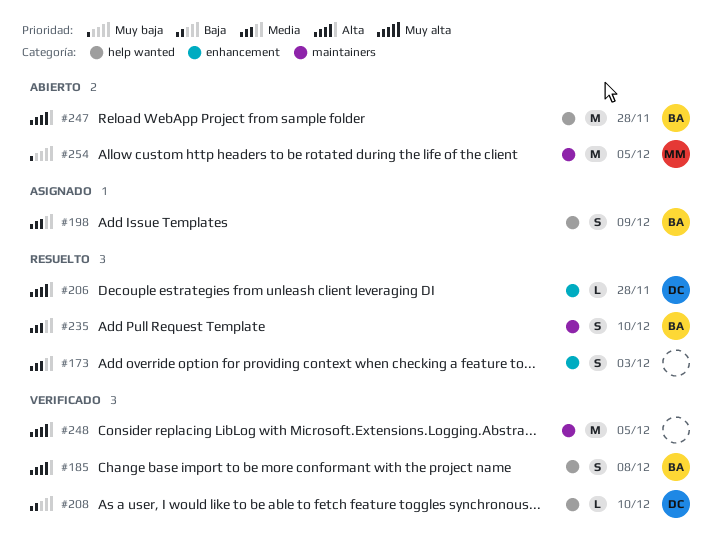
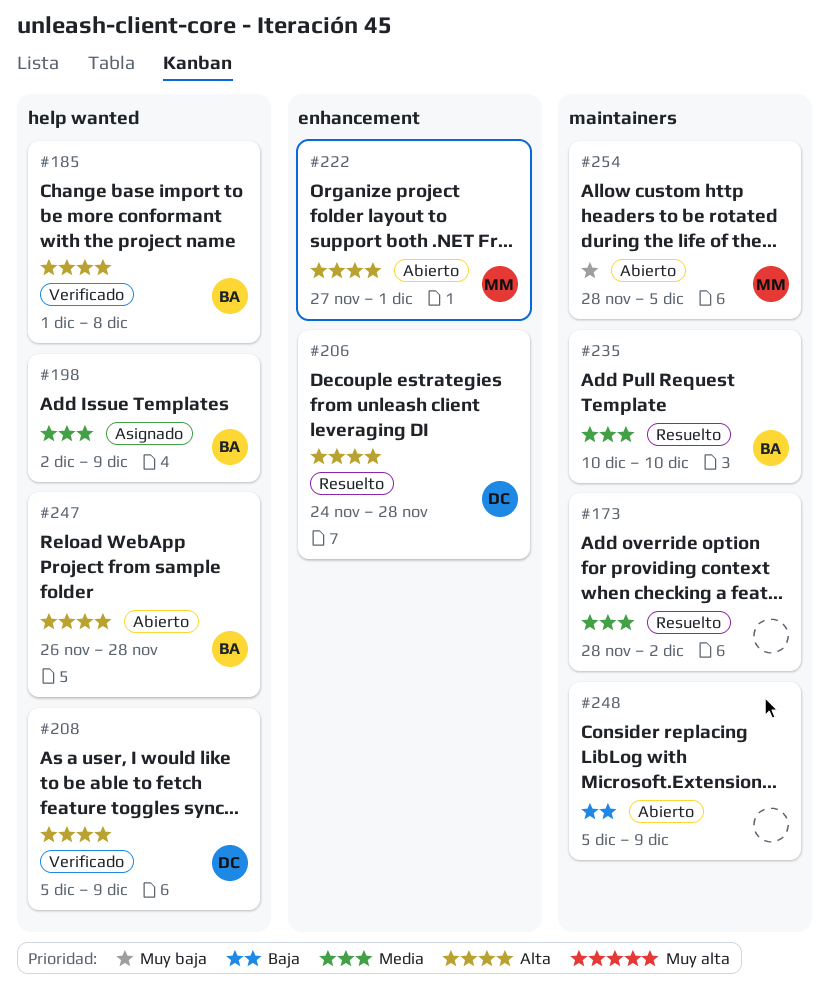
#173, label: enhancement -> maintainers
#173, due: Dec 3 -> Dec 2
#208, priority: Baja -> Alta
#208, due: Dec 10 -> Dec 9
#222: none -> present
#248, status: Verificado -> Abierto
#248, priority: Alta -> Baja
#248, due: Dec 5 -> Dec 9

